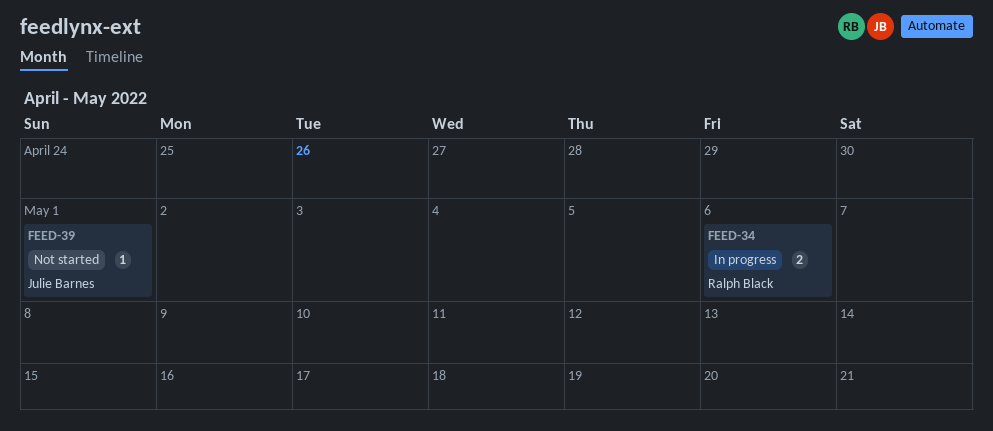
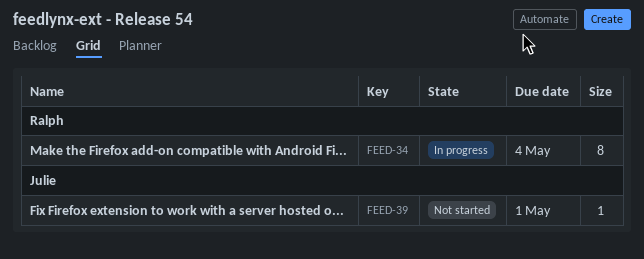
FEED-34, estimate: 2 -> 8
FEED-34, due: May 6 -> May 4

